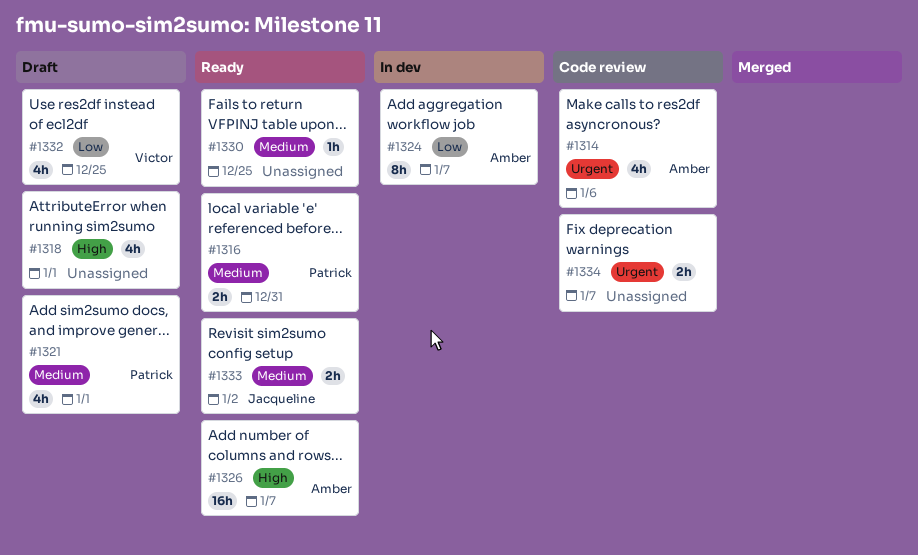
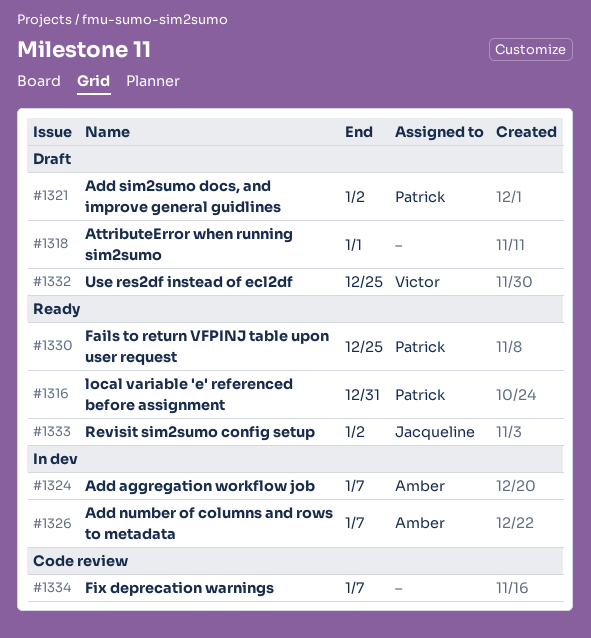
#1314: present -> none
#1321, due: Jan 1 -> Jan 2
#1326, status: Ready -> In dev
#1330, owner: none -> Patrick

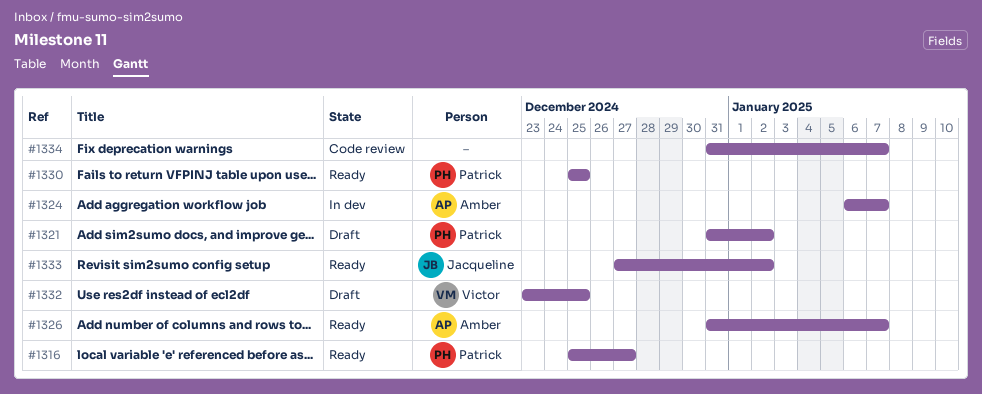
#1316, due: Dec 31 -> Dec 27
#1318: present -> none
#1326, status: In dev -> Ready

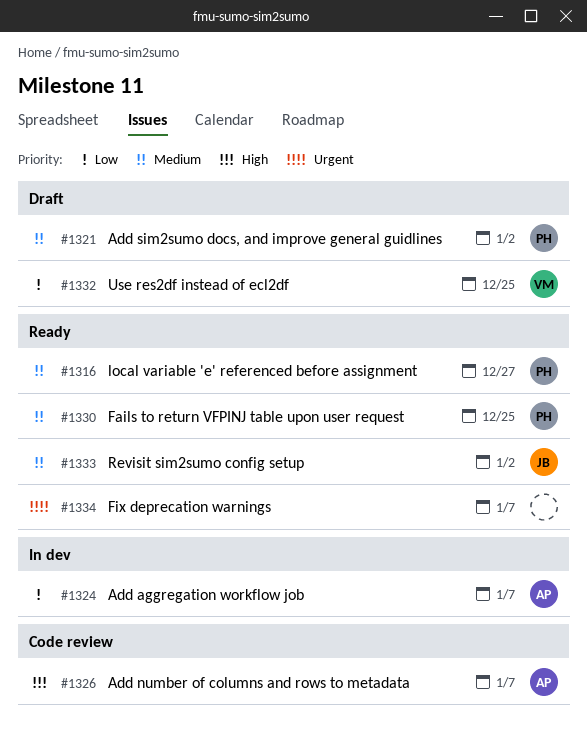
#1326, status: Ready -> Code review
#1334, status: Code review -> Ready

